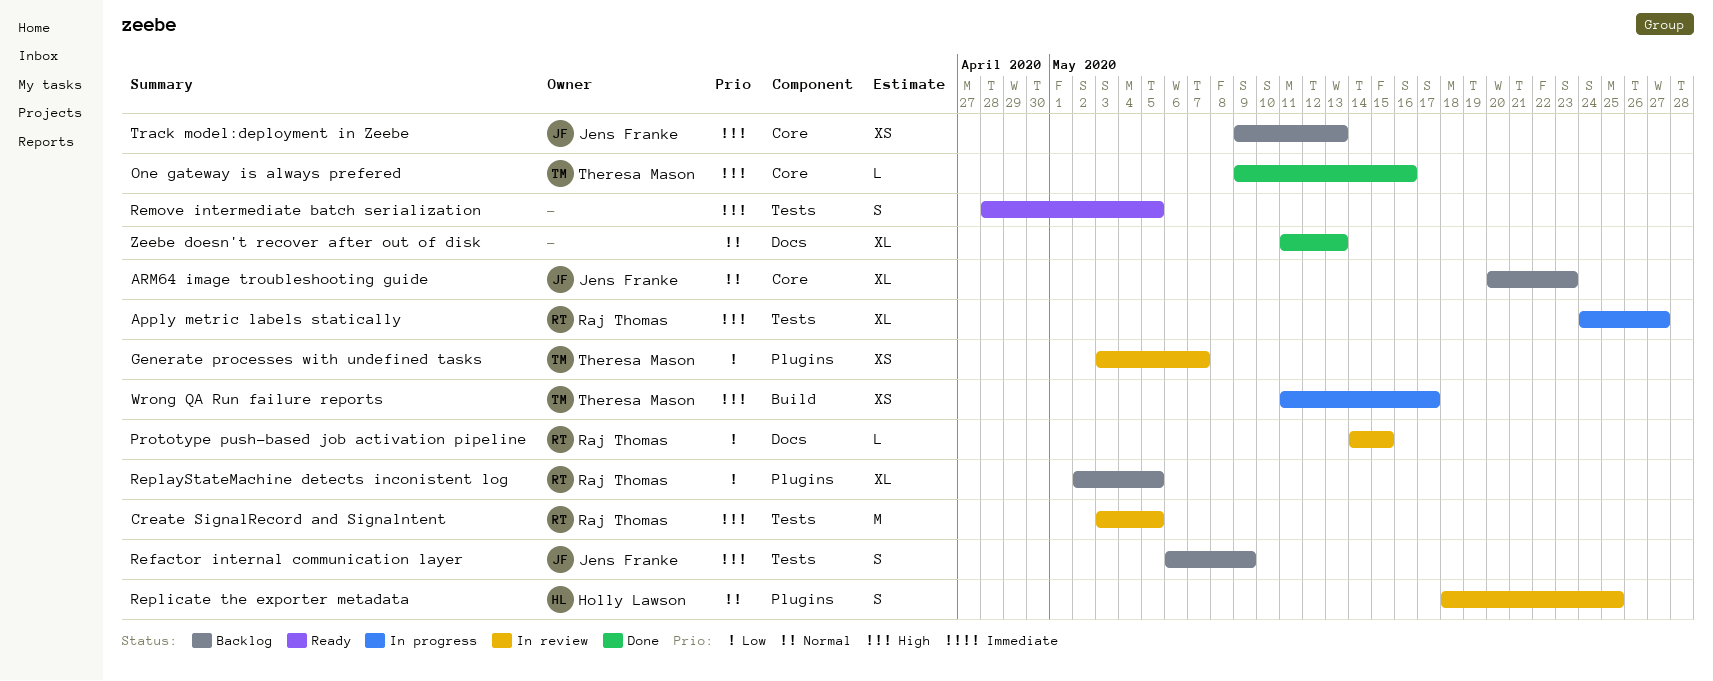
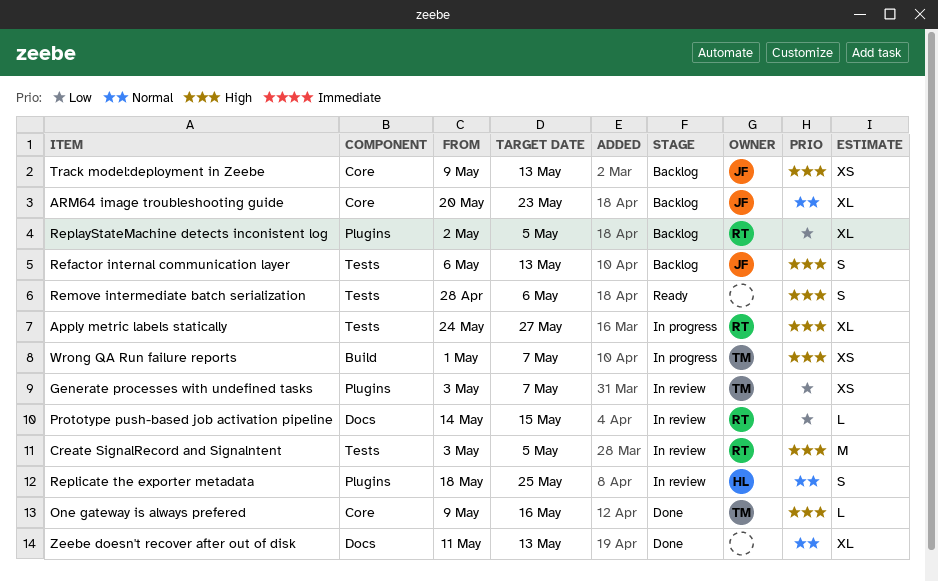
Refactor internal communication layer, due: May 9 -> May 13
Remove intermediate batch serialization, due: May 5 -> May 6
Wrong QA Run failure reports, start: May 11 -> May 1
Wrong QA Run failure reports, due: May 17 -> May 7

